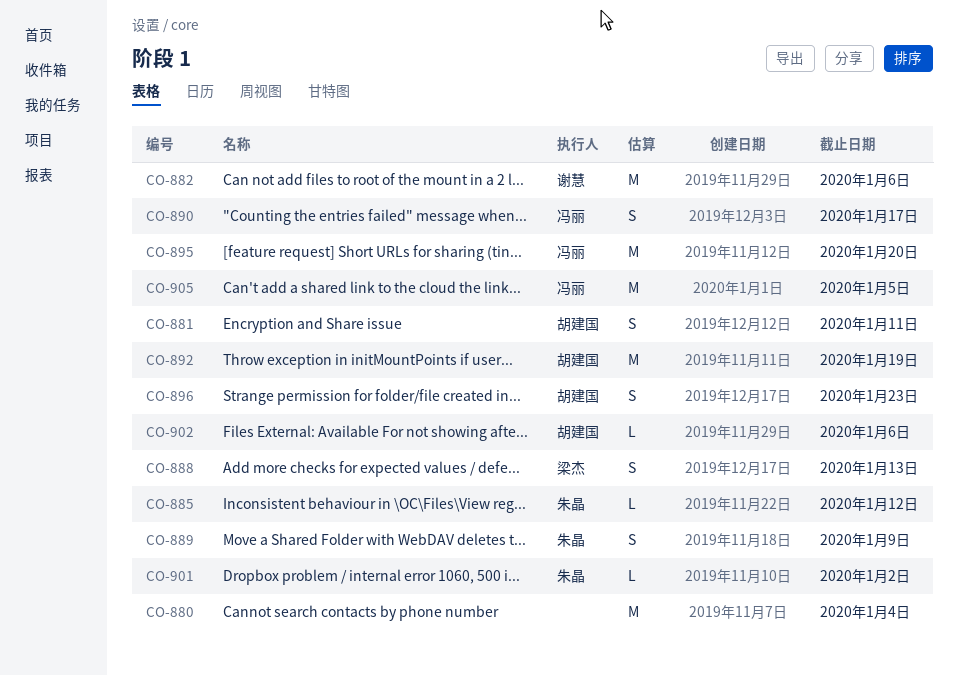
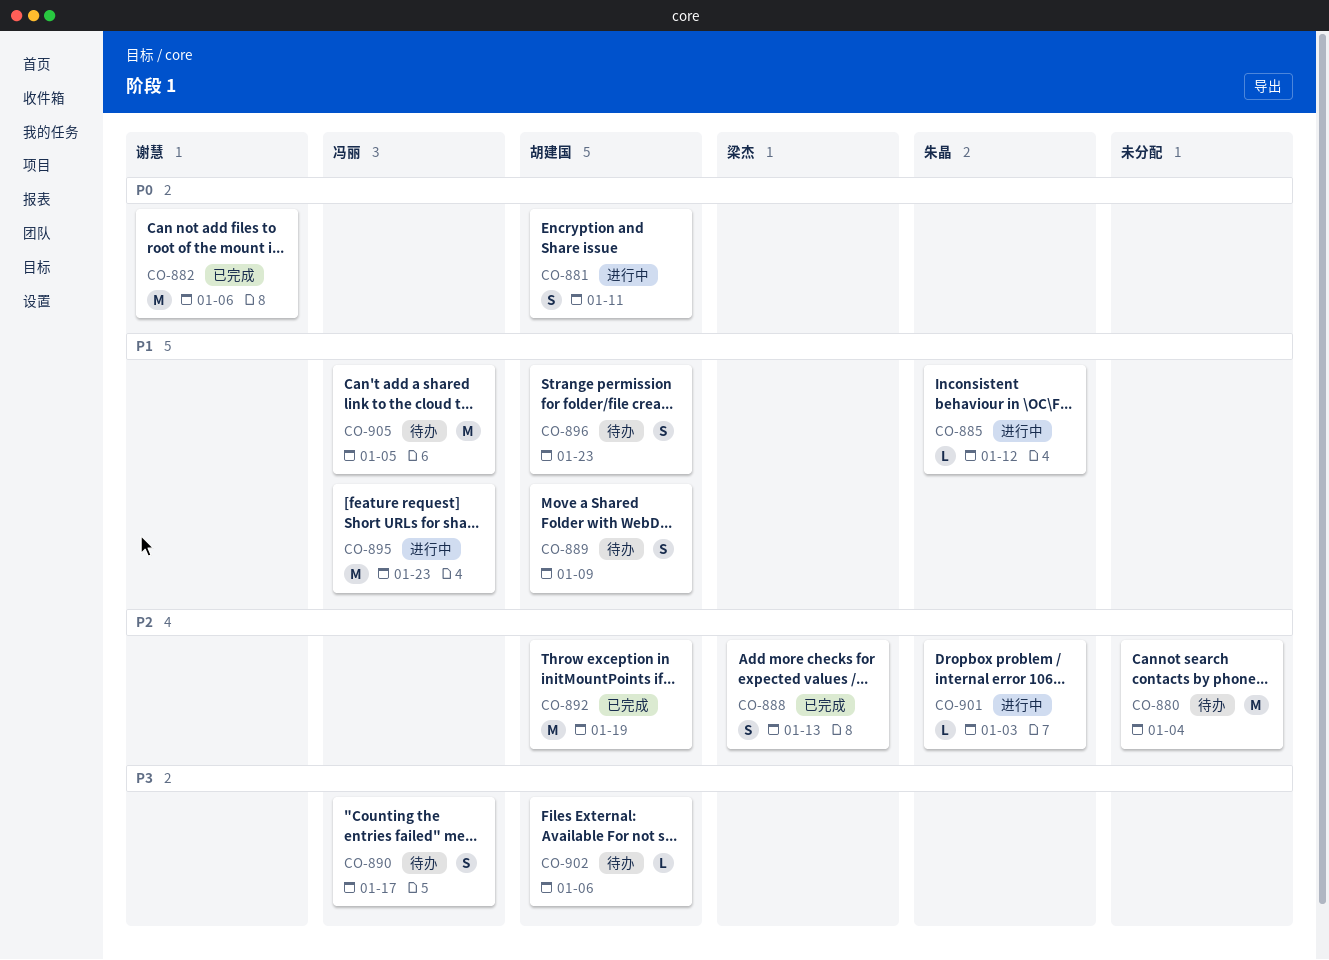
CO-889, owner: 朱晶 -> 胡建国
CO-895, due: Jan 20 -> Jan 23
CO-901, due: Jan 2 -> Jan 3

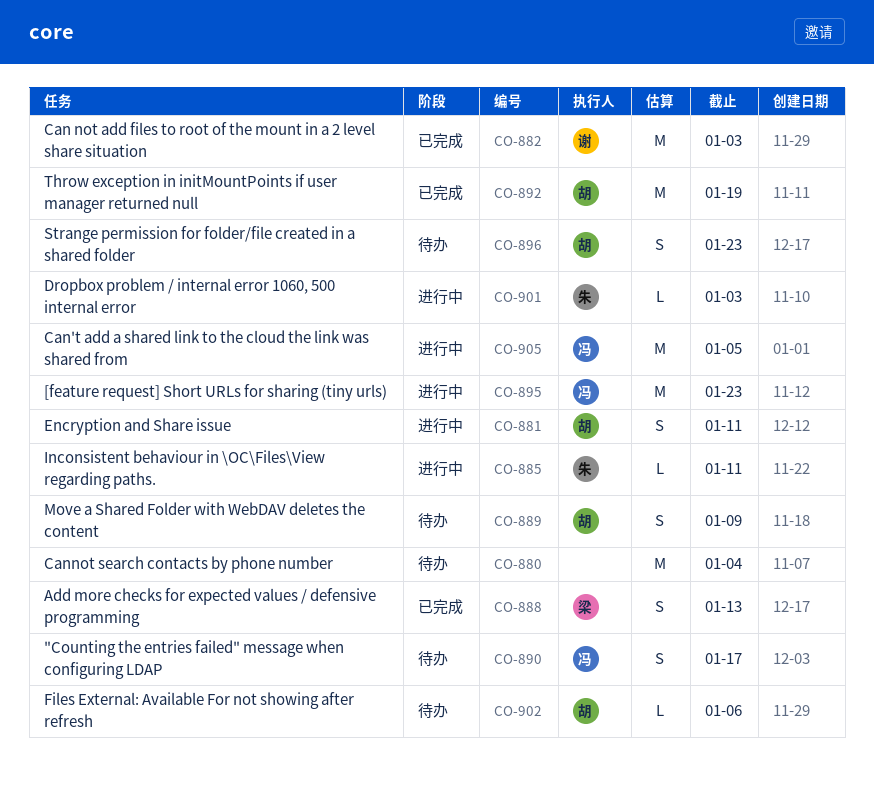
CO-882, due: Jan 6 -> Jan 3
CO-885, due: Jan 12 -> Jan 11
CO-905, status: 待办 -> 进行中

